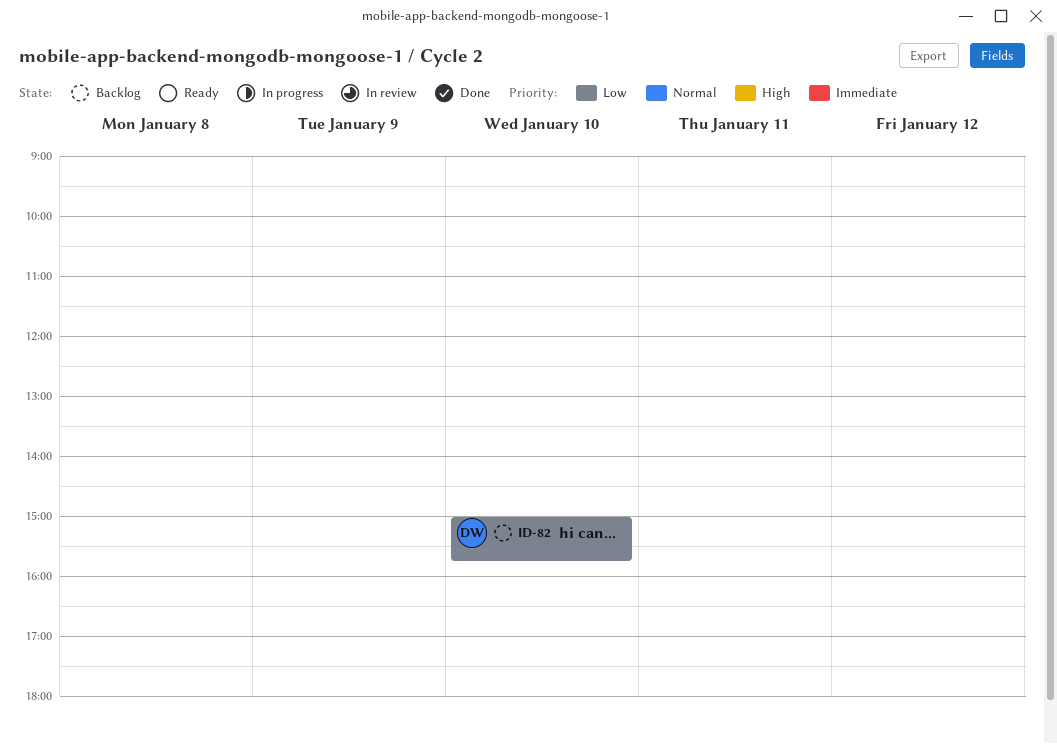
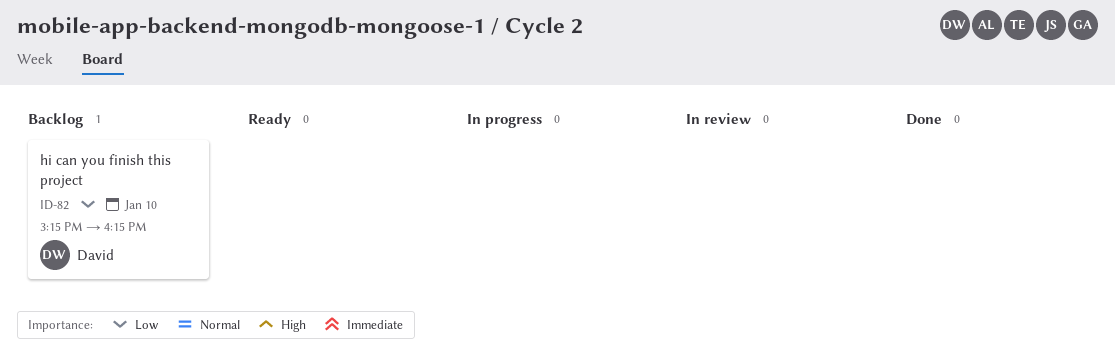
ID-82, begins: 15:00 -> 15:15
ID-82, ends: 15:45 -> 16:15

